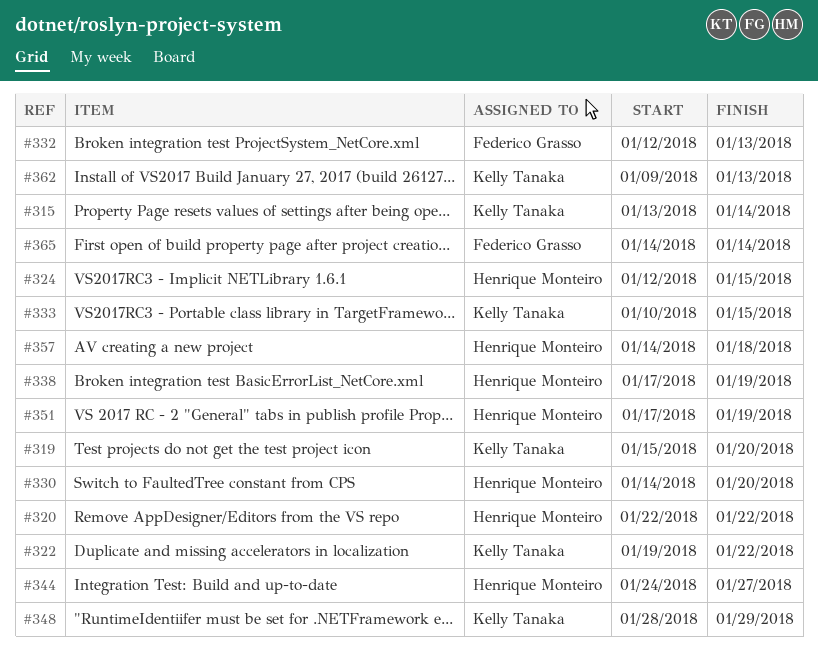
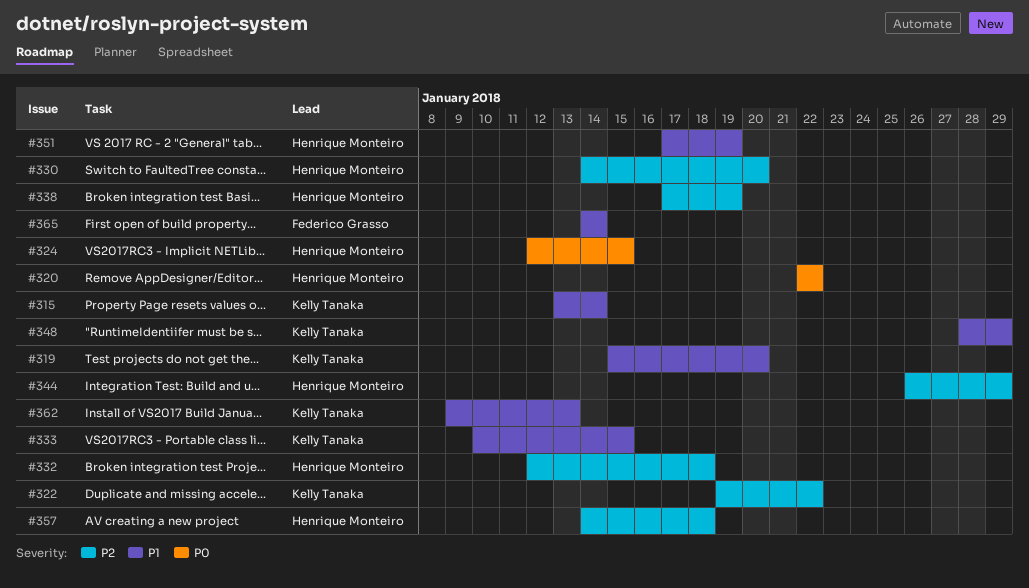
#332, owner: Federico Grasso -> Henrique Monteiro
#332, due: Jan 13 -> Jan 18
#344, start: Jan 24 -> Jan 26
#344, due: Jan 27 -> Jan 29

